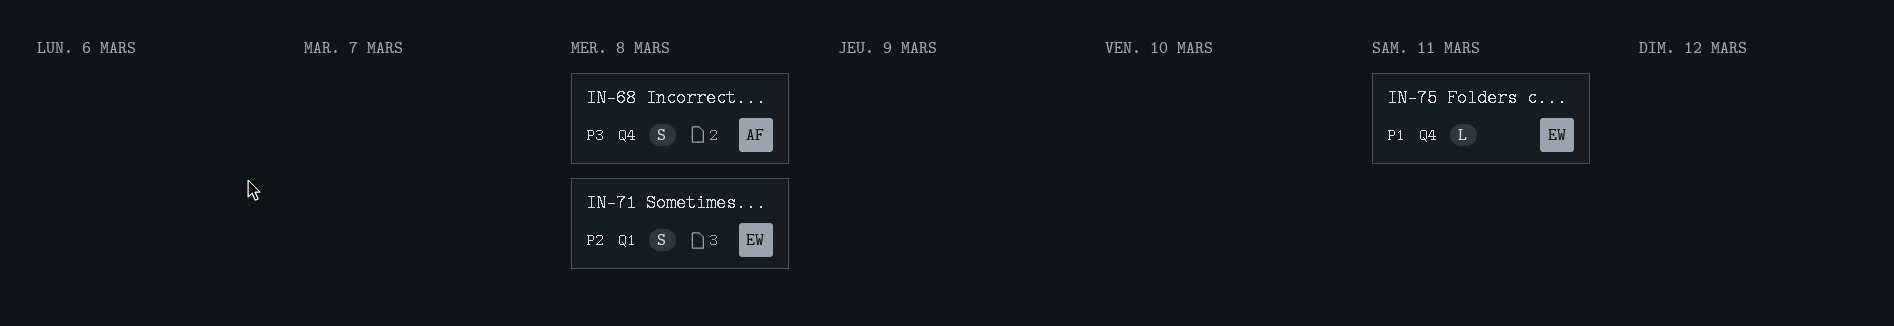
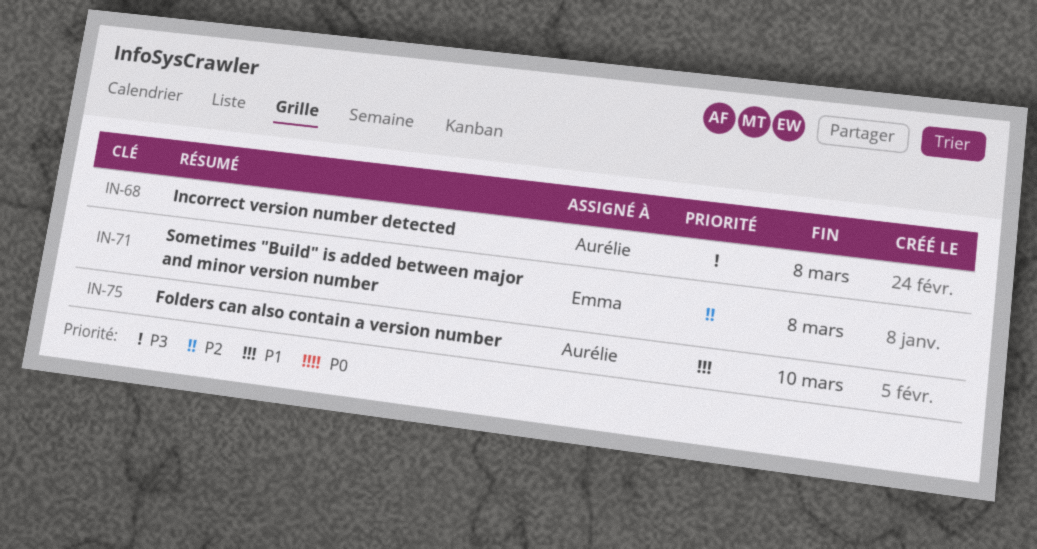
IN-75, owner: Emma -> Aurélie
IN-75, due: Mar 11 -> Mar 10

